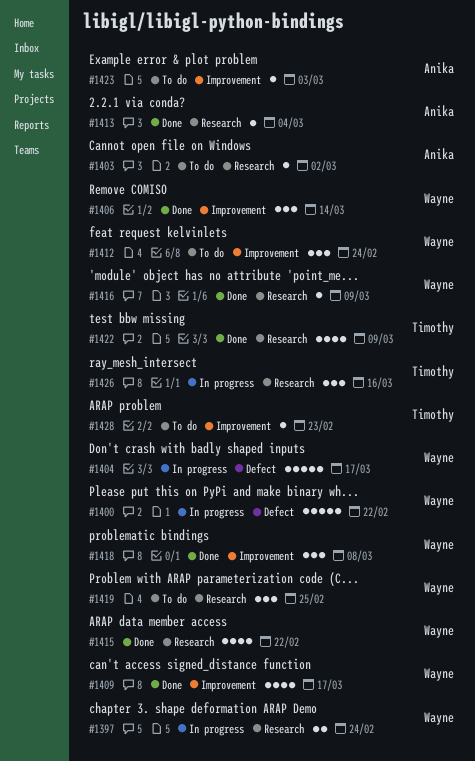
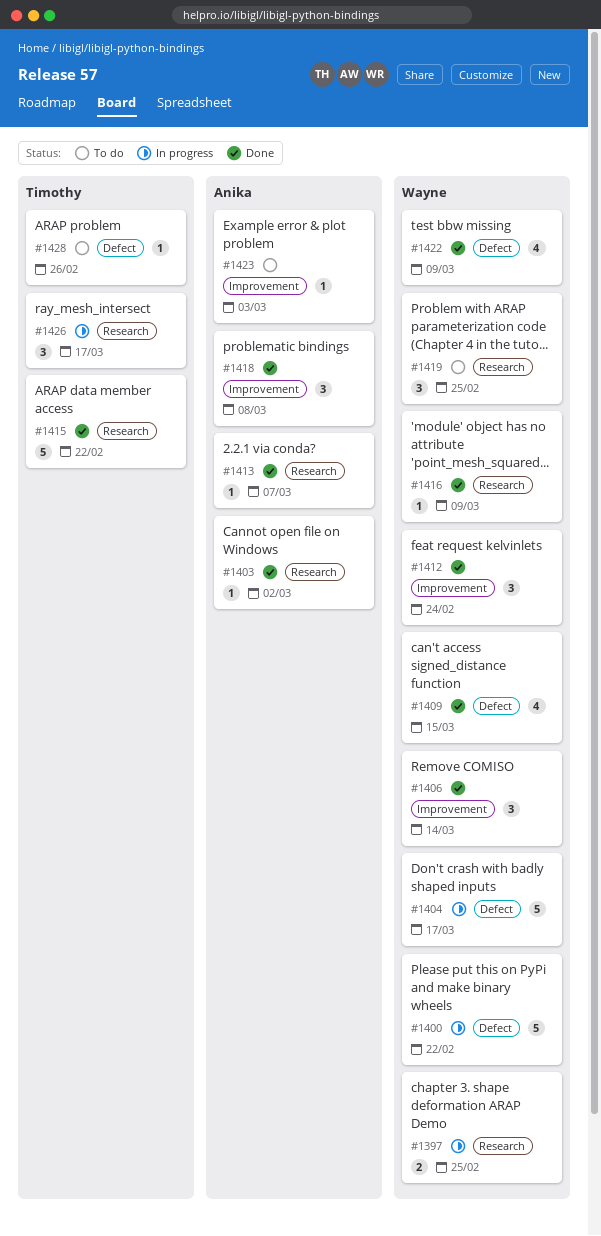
#1397, due: Feb 24 -> Feb 25
#1403, status: To do -> Done
#1409, label: Improvement -> Defect
#1409, due: Mar 17 -> Mar 15
#1412, status: To do -> Done
#1413, due: Mar 4 -> Mar 7
#1415, owner: Wayne -> Timothy
#1415, estimate: 4 -> 5
#1418, owner: Wayne -> Anika
#1422, owner: Timothy -> Wayne
#1422, label: Research -> Defect
#1426, due: Mar 16 -> Mar 17
#1428, label: Improvement -> Defect
#1428, due: Feb 23 -> Feb 26

